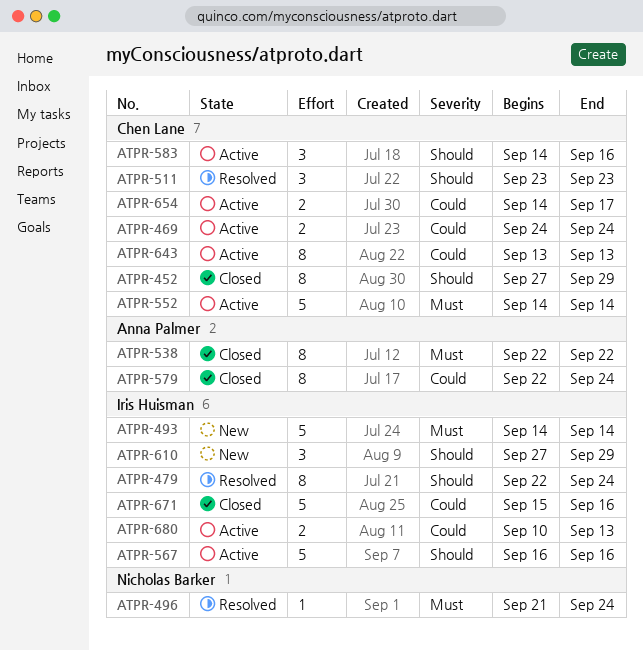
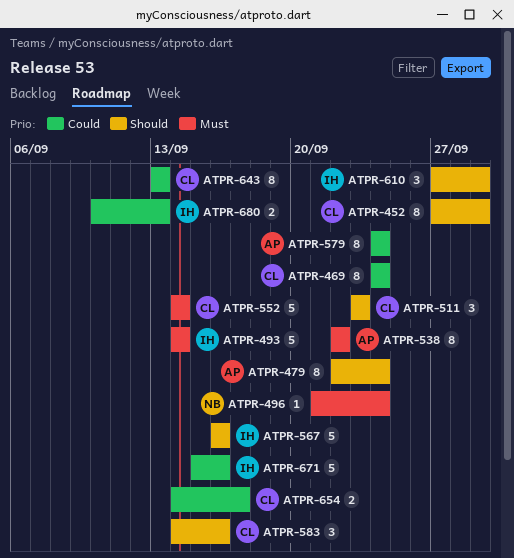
ATPR-469, estimate: 2 -> 8
ATPR-479, owner: Iris Huisman -> Anna Palmer
ATPR-579, start: Sep 22 -> Sep 24

